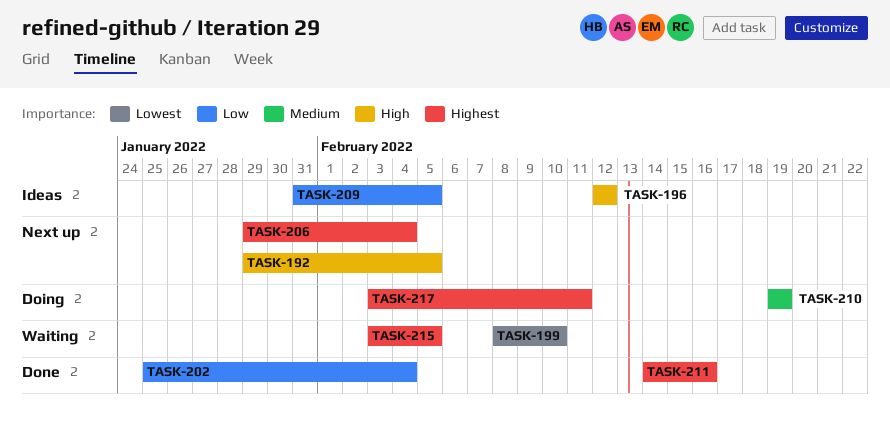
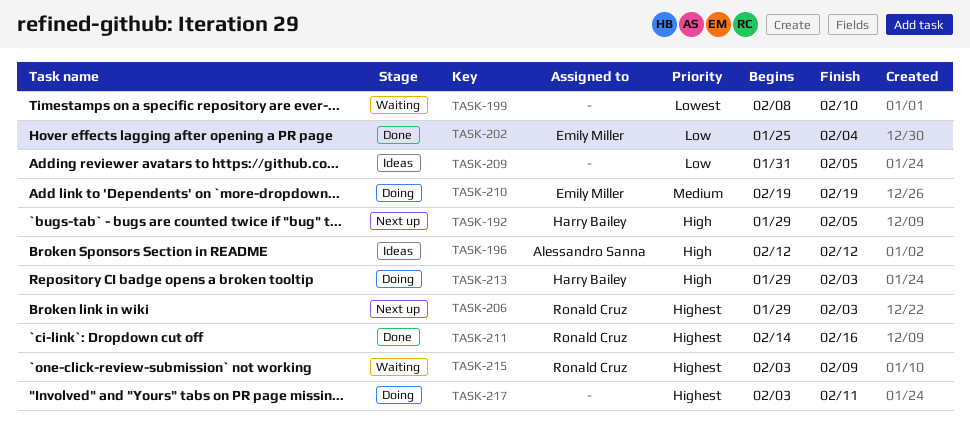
TASK-206, due: Feb 4 -> Feb 3
TASK-213: none -> present
TASK-215, due: Feb 5 -> Feb 9

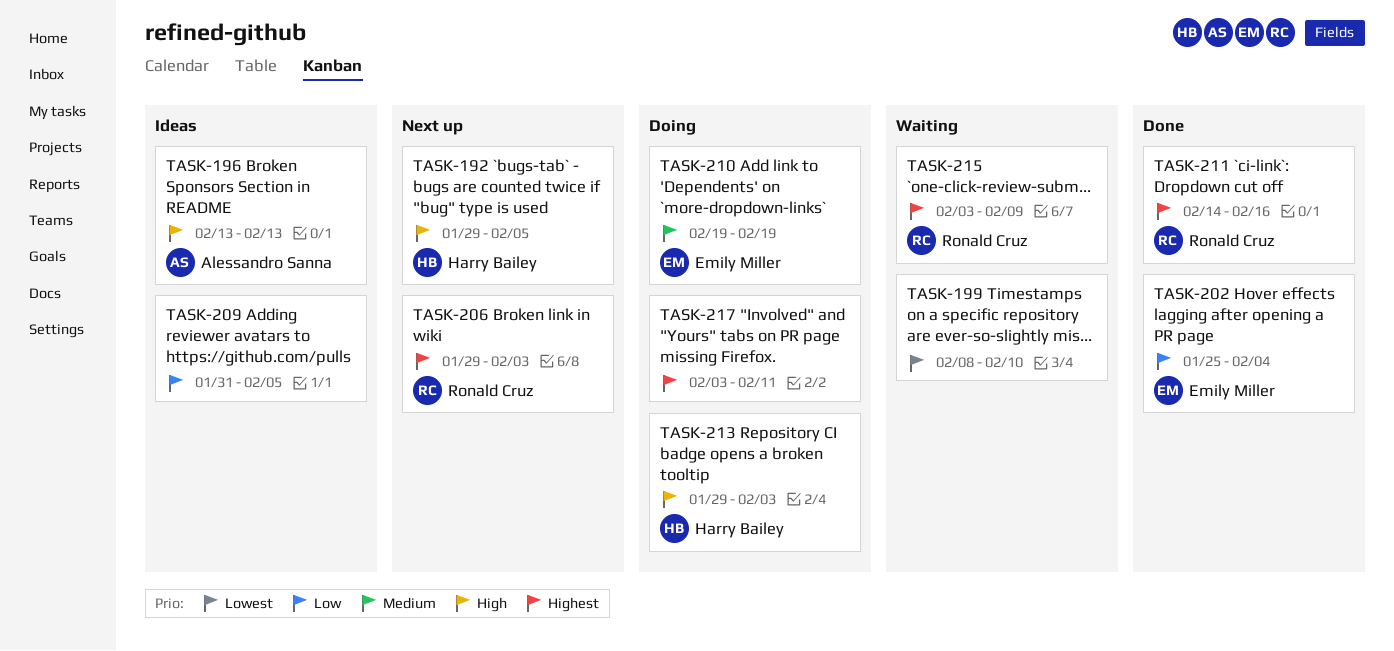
TASK-196, start: Feb 12 -> Feb 13
TASK-196, due: Feb 12 -> Feb 13

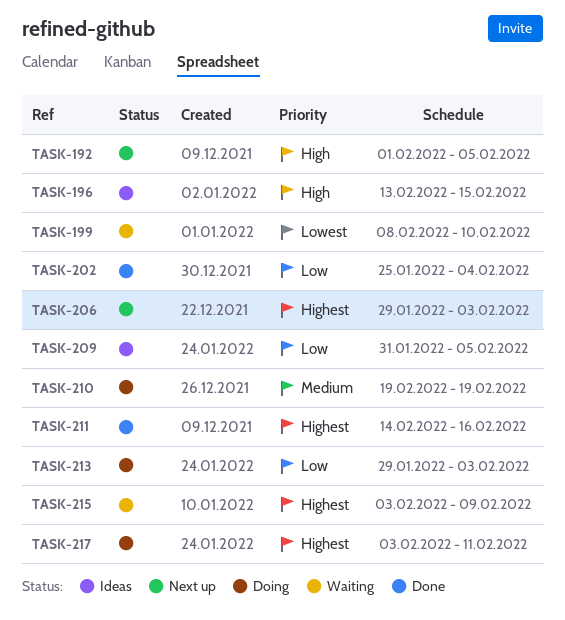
TASK-192, start: Jan 29 -> Feb 1
TASK-196, due: Feb 13 -> Feb 15
TASK-213, priority: High -> Low

